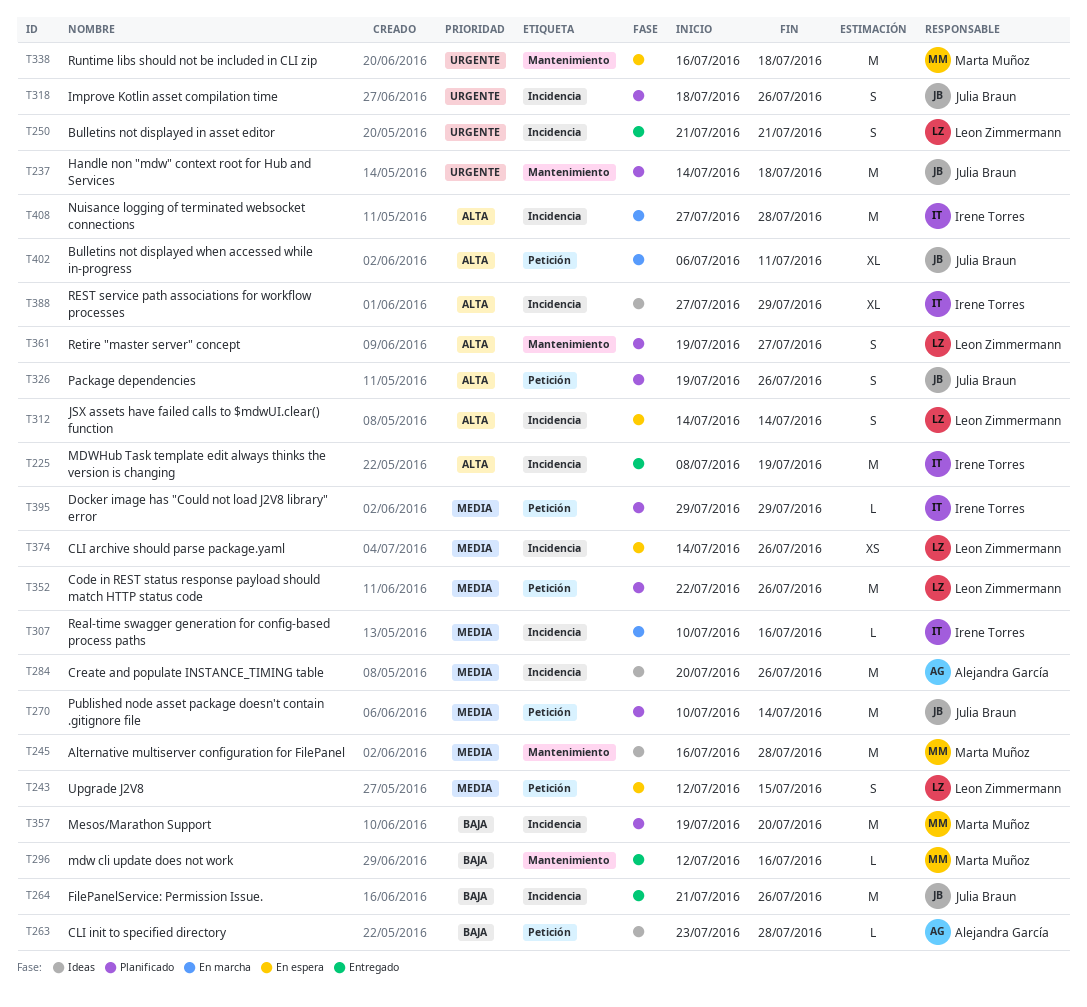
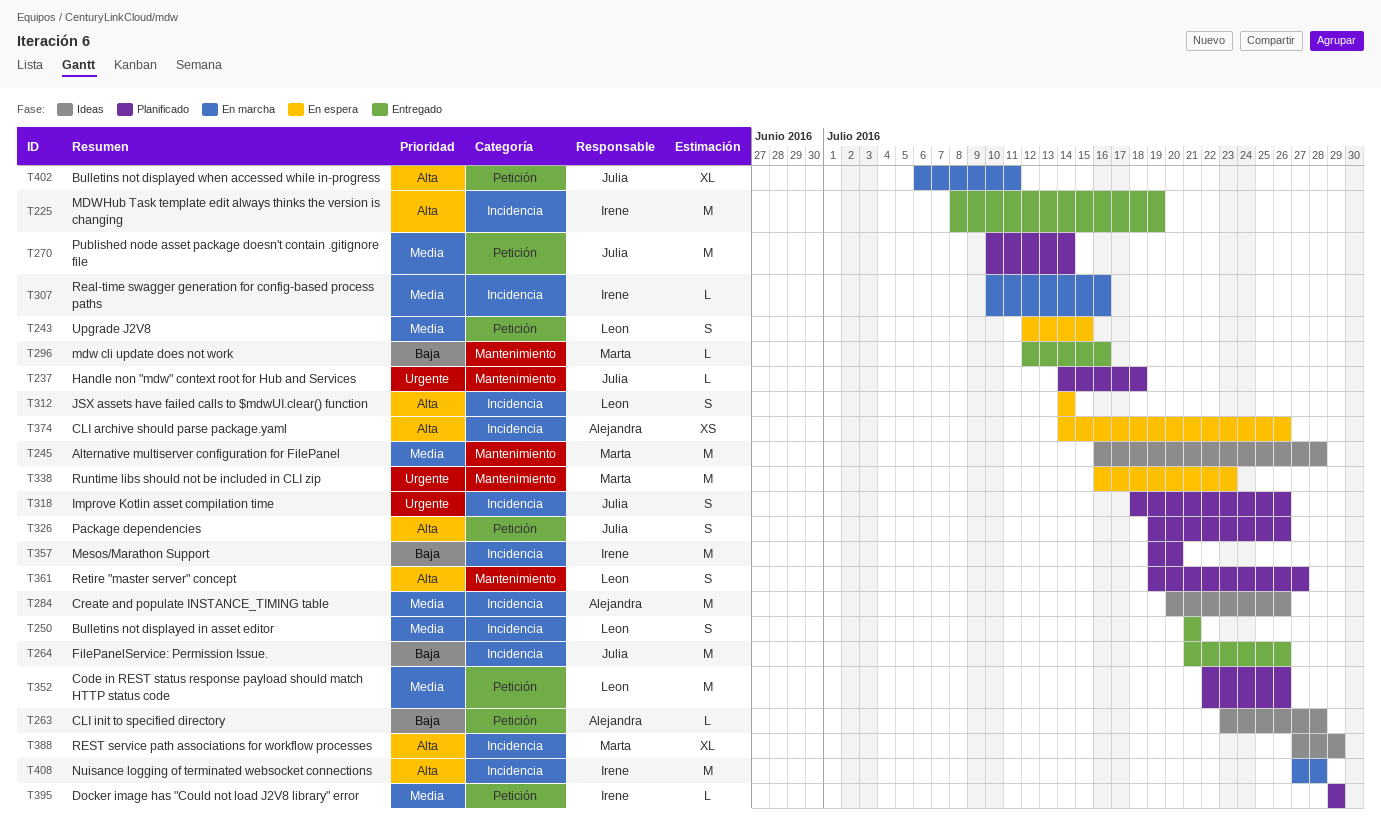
T237, estimate: M -> L
T250, priority: Urgente -> Media
T338, due: Jul 18 -> Jul 23
T357, owner: Marta Muñoz -> Irene Torres
T374, owner: Leon Zimmermann -> Alejandra García
T374, priority: Media -> Alta
T388, owner: Irene Torres -> Marta Muñoz

